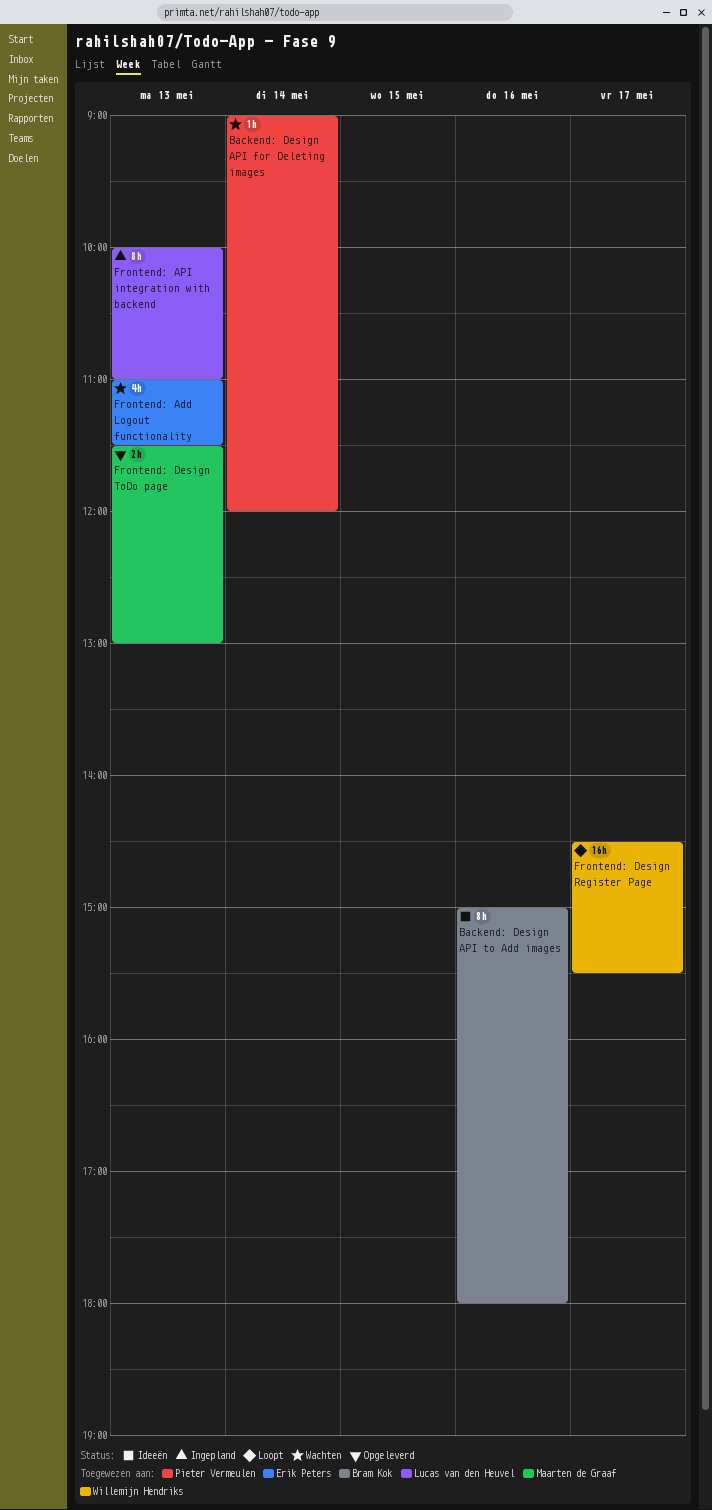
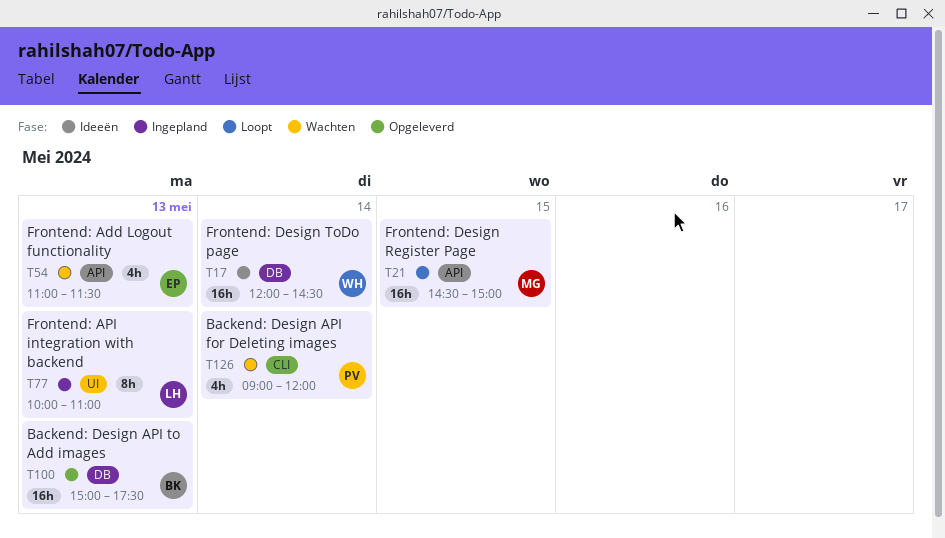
Backend: Design API for Deleting images, estimate: 1h -> 4h
Backend: Design API to Add images, status: Ideeën -> Opgeleverd
Backend: Design API to Add images, estimate: 8h -> 16h
Backend: Design API to Add images, day: May 16 -> May 13
Backend: Design API to Add images, ends: 18:00 -> 17:30
Frontend: Design Register Page, owner: Willemijn Hendriks -> Maarten de Graaf
Frontend: Design Register Page, day: May 17 -> May 15
Frontend: Design Register Page, ends: 15:30 -> 15:00
Frontend: Design ToDo page, status: Opgeleverd -> Ideeën
Frontend: Design ToDo page, owner: Maarten de Graaf -> Willemijn Hendriks
Frontend: Design ToDo page, estimate: 2h -> 16h
Frontend: Design ToDo page, day: May 13 -> May 14
Frontend: Design ToDo page, begins: 11:30 -> 12:00
Frontend: Design ToDo page, ends: 13:00 -> 14:30

